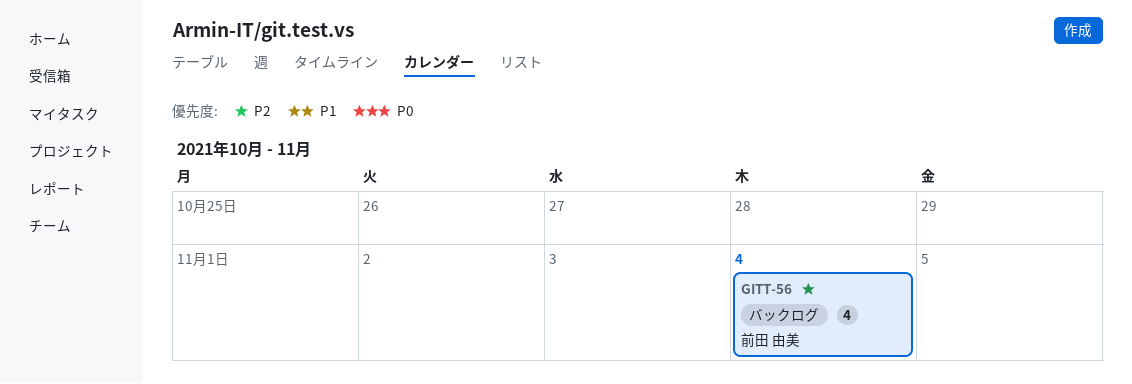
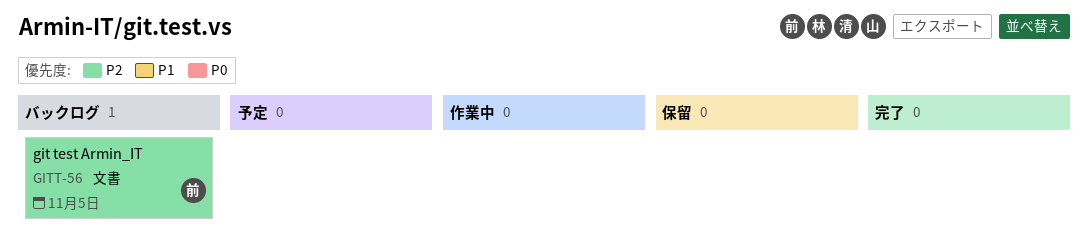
GITT-56, due: Nov 4 -> Nov 5

